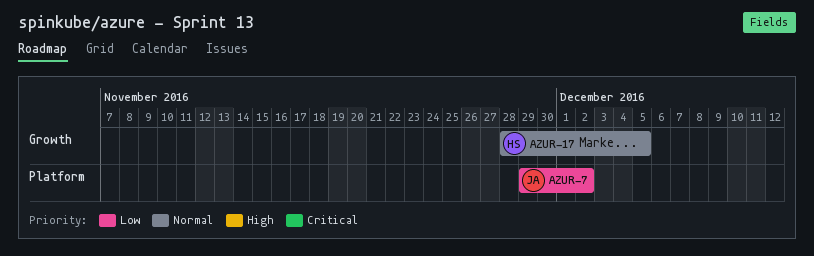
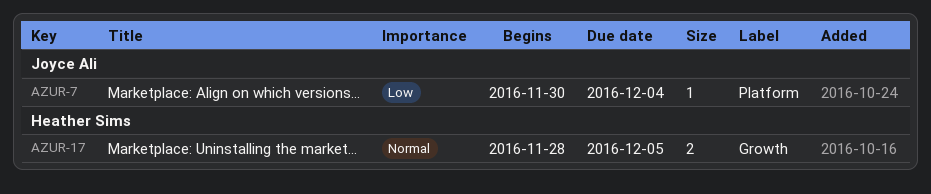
AZUR-7, start: Nov 29 -> Nov 30
AZUR-7, due: Dec 2 -> Dec 4

